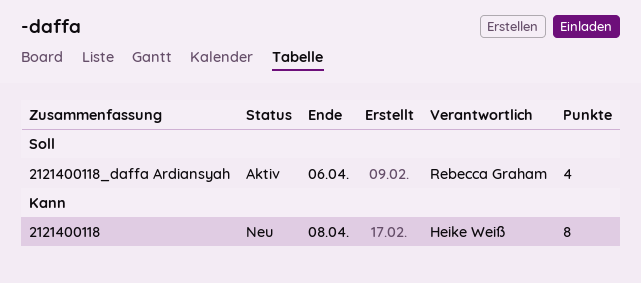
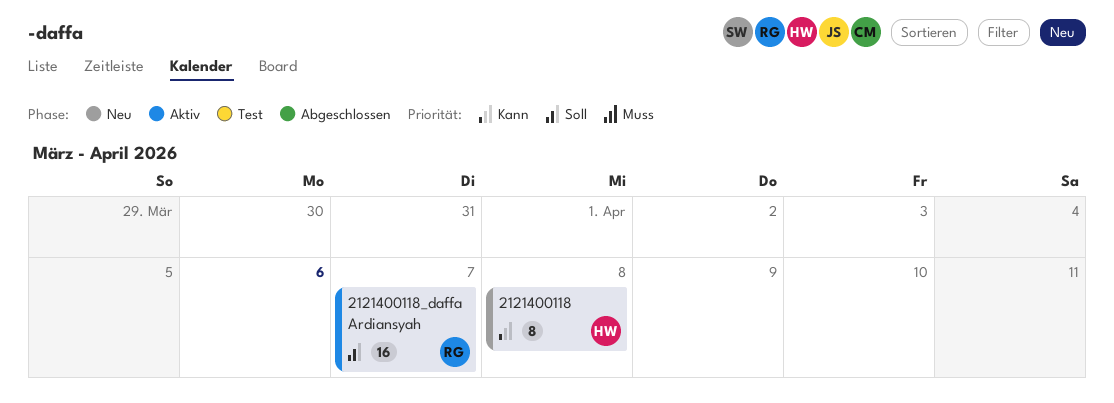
2121400118_daffa Ardiansyah, estimate: 4 -> 16
2121400118_daffa Ardiansyah, due: Apr 6 -> Apr 7

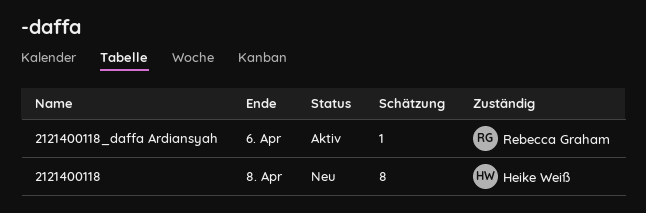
2121400118_daffa Ardiansyah, estimate: 16 -> 1
2121400118_daffa Ardiansyah, due: Apr 7 -> Apr 6

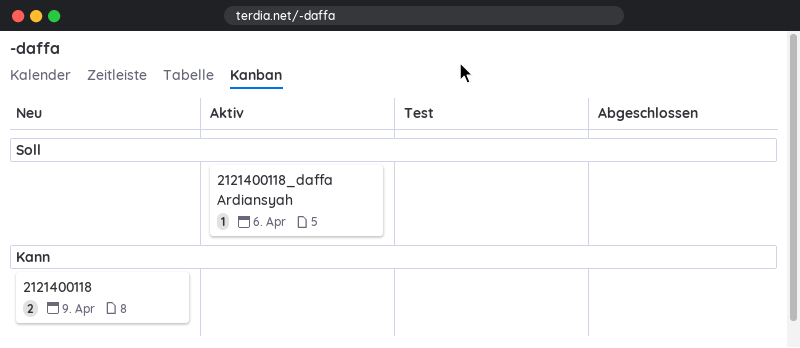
2121400118, estimate: 8 -> 2
2121400118, due: Apr 8 -> Apr 9

